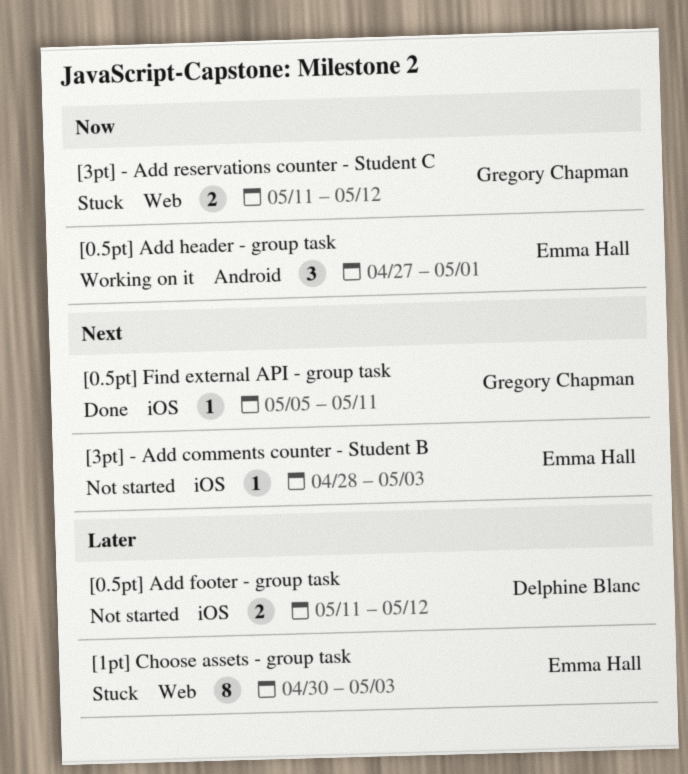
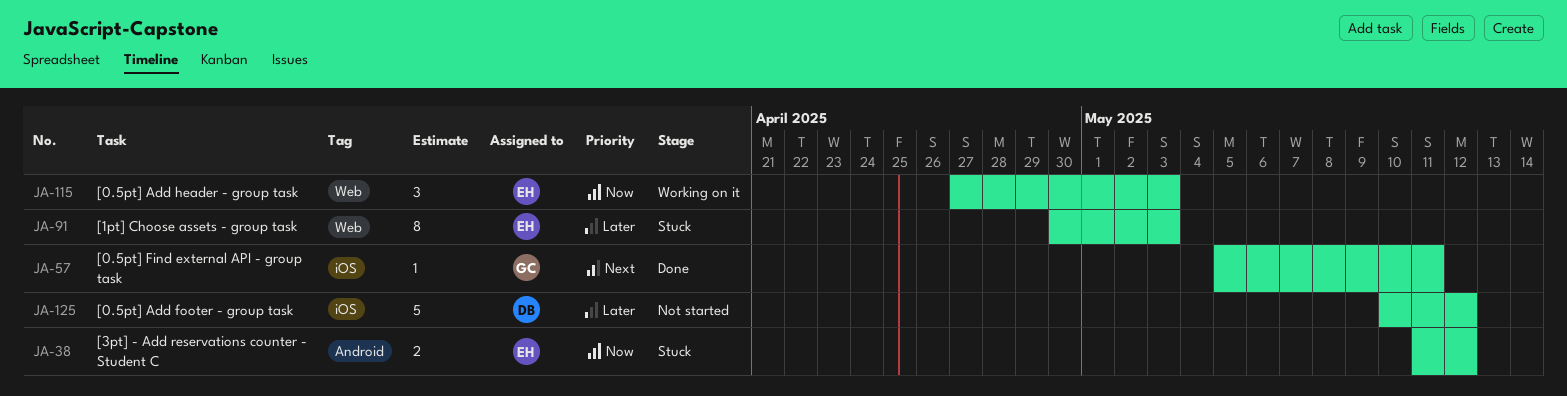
[0.5pt] Add footer - group task, estimate: 2 -> 5
[0.5pt] Add footer - group task, start: May 11 -> May 10
[0.5pt] Add header - group task, label: Android -> Web
[0.5pt] Add header - group task, due: May 1 -> May 3
[3pt] - Add comments counter - Student B: present -> none
[3pt] - Add reservations counter - Student C, owner: Gregory Chapman -> Emma Hall
[3pt] - Add reservations counter - Student C, label: Web -> Android

